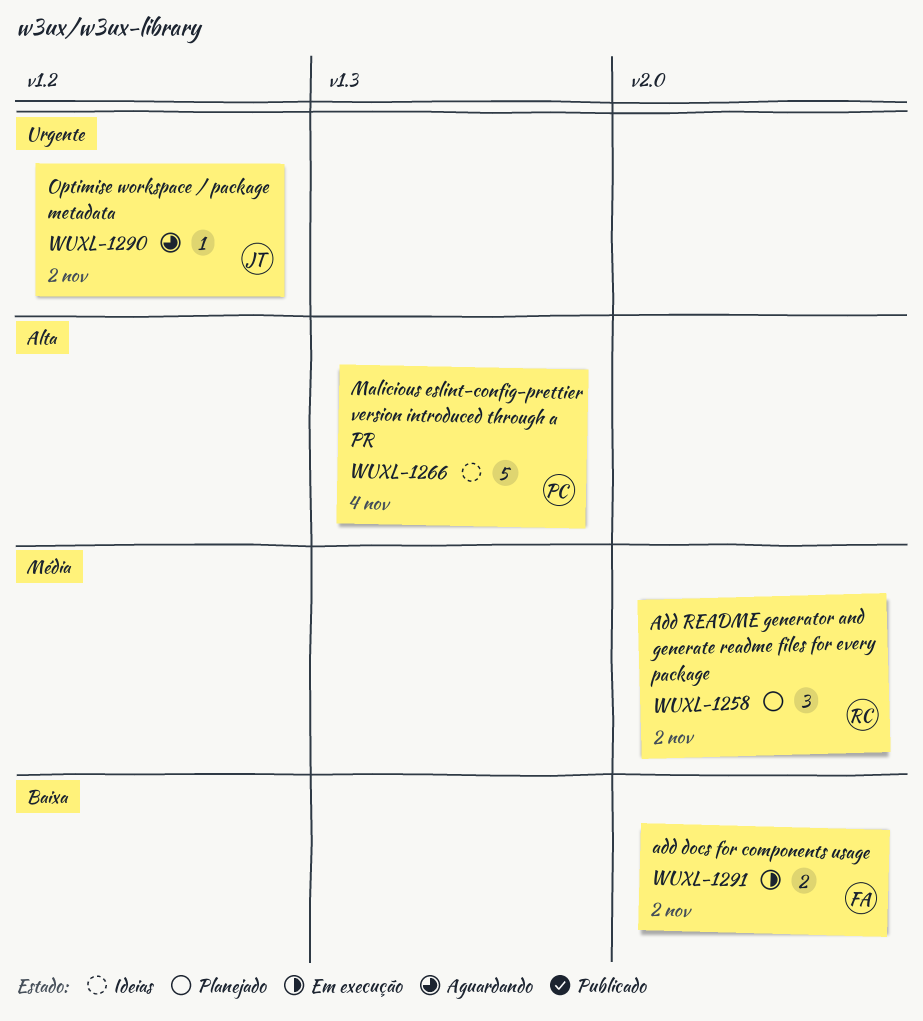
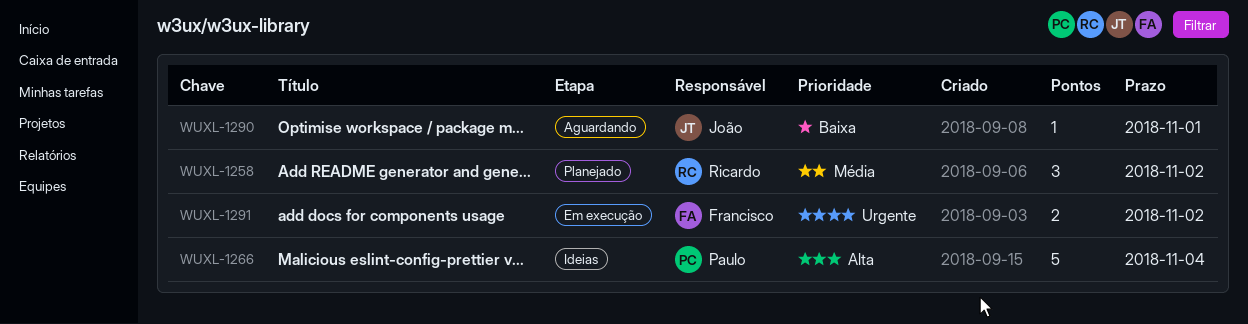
WUXL-1290, priority: Urgente -> Baixa
WUXL-1290, due: Nov 2 -> Nov 1
WUXL-1291, priority: Baixa -> Urgente

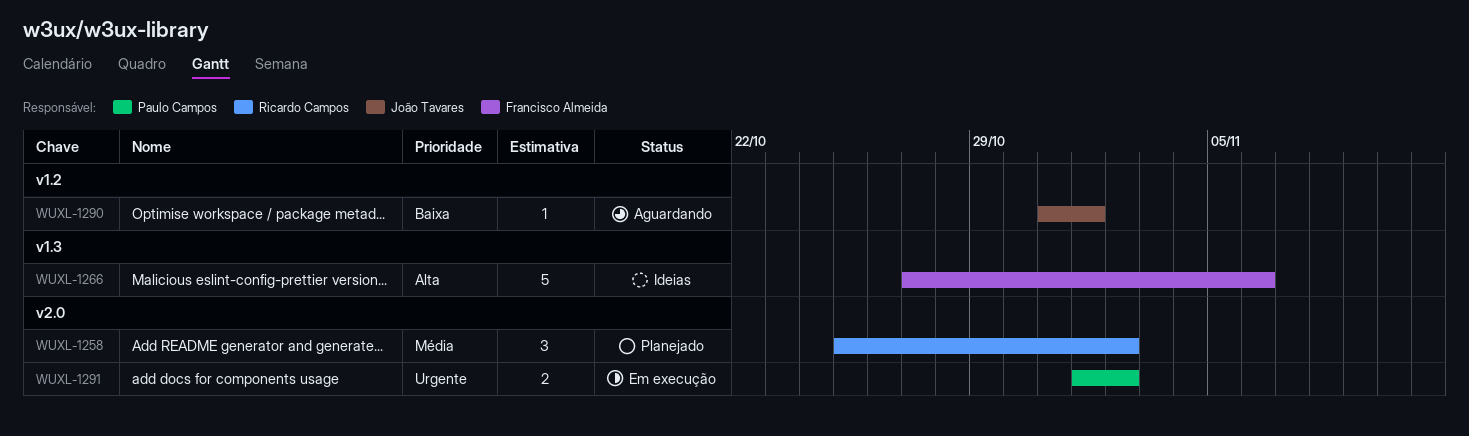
WUXL-1266, owner: Paulo Campos -> Francisco Almeida
WUXL-1266, due: Nov 4 -> Nov 6
WUXL-1291, owner: Francisco Almeida -> Paulo Campos

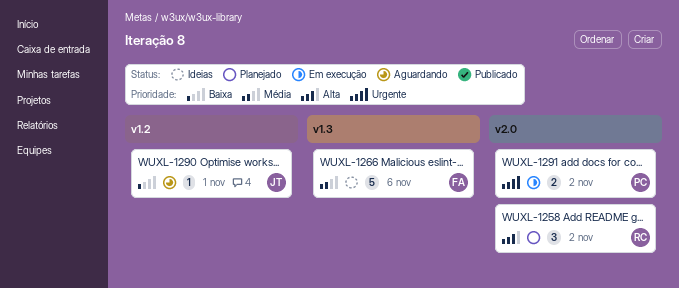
WUXL-1258, priority: Média -> Alta
WUXL-1266, priority: Alta -> Média

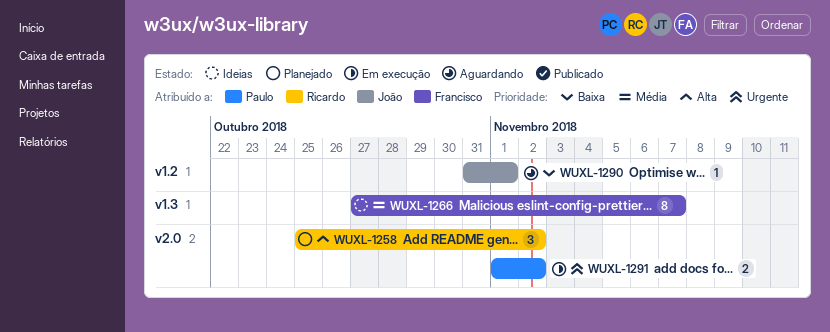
WUXL-1266, estimate: 5 -> 8
WUXL-1266, due: Nov 6 -> Nov 7

